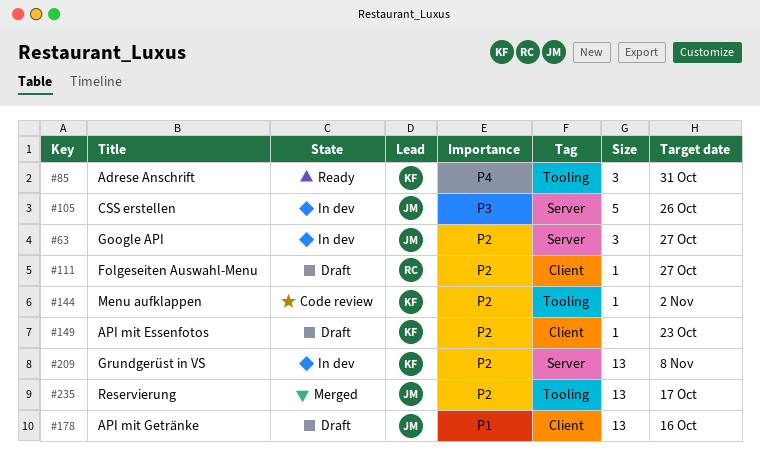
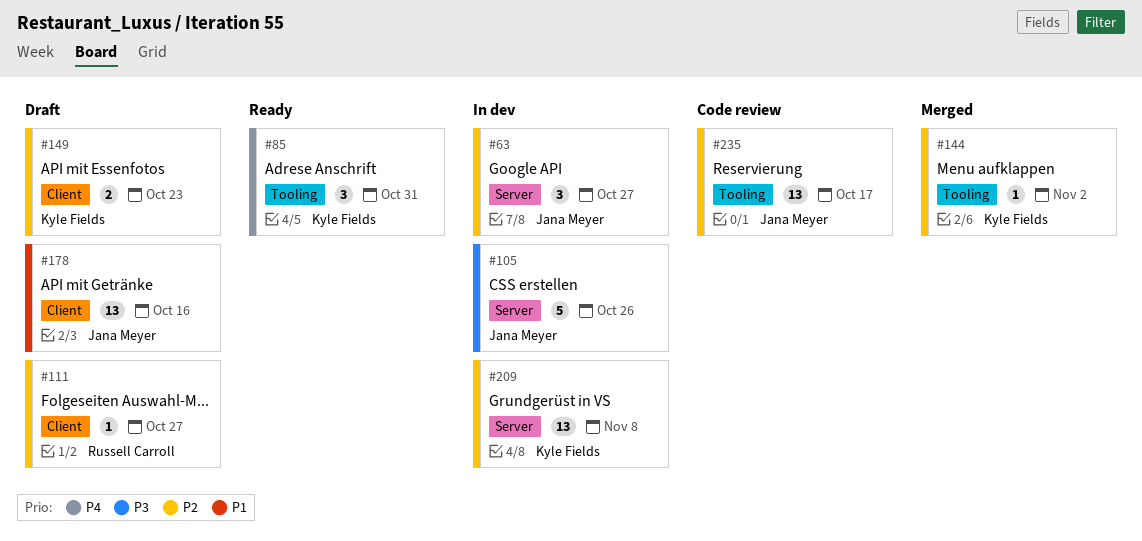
#144, status: Code review -> Merged
#149, estimate: 1 -> 2
#235, status: Merged -> Code review

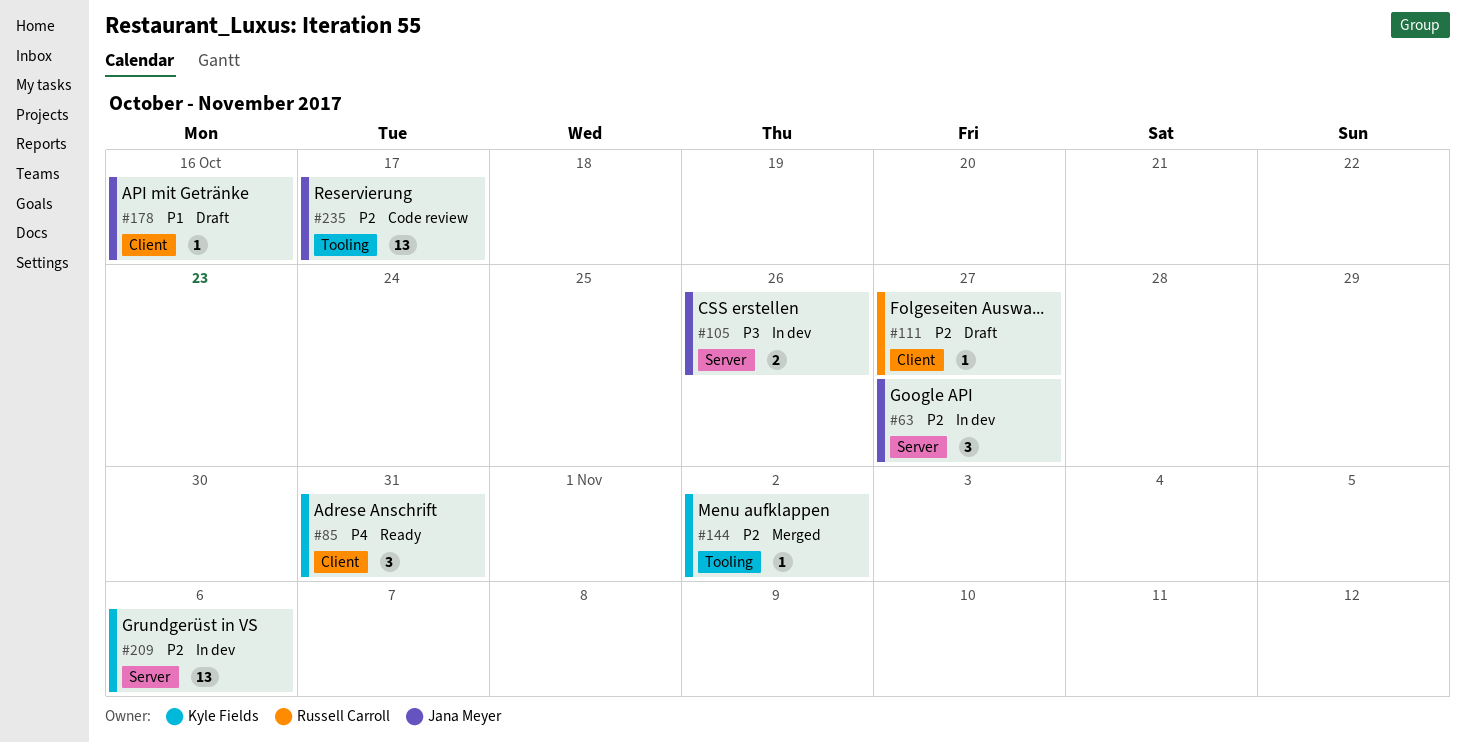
#85, label: Tooling -> Client
#105, estimate: 5 -> 2
#149: present -> none
#178, estimate: 13 -> 1
#209, due: Nov 8 -> Nov 6

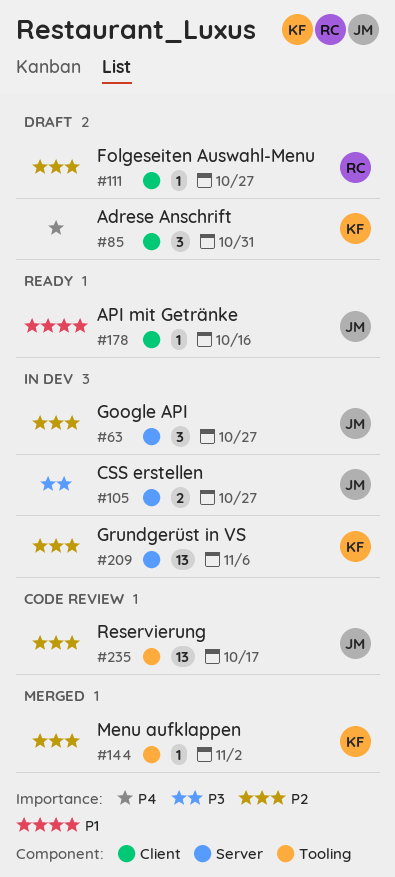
#85, status: Ready -> Draft
#105, due: Oct 26 -> Oct 27
#178, status: Draft -> Ready

